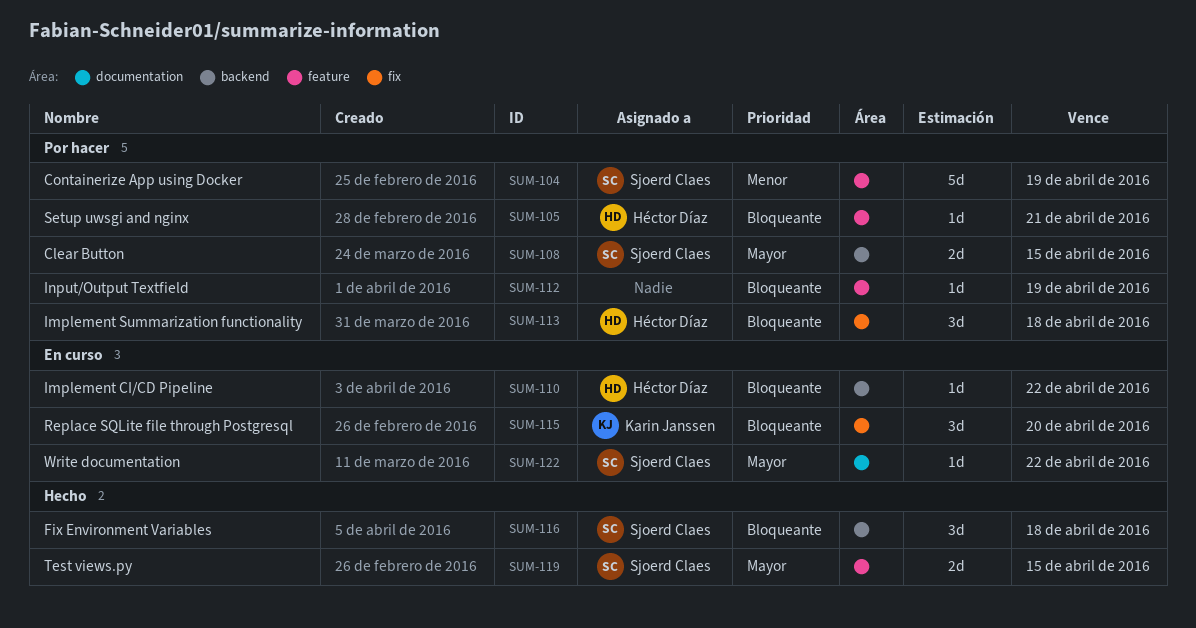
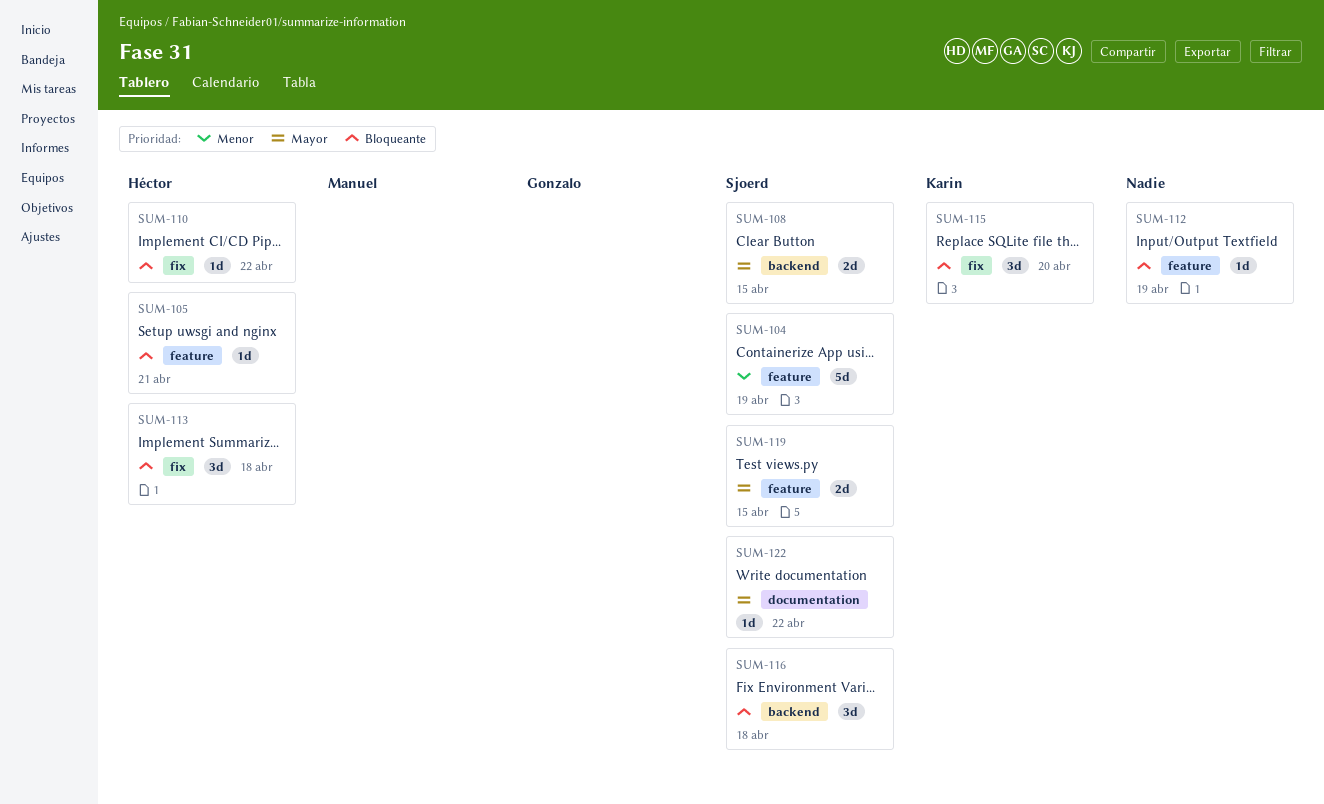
SUM-110, label: backend -> fix

